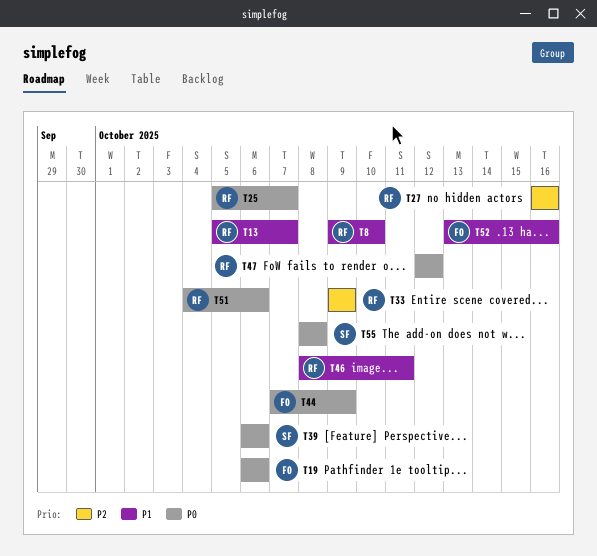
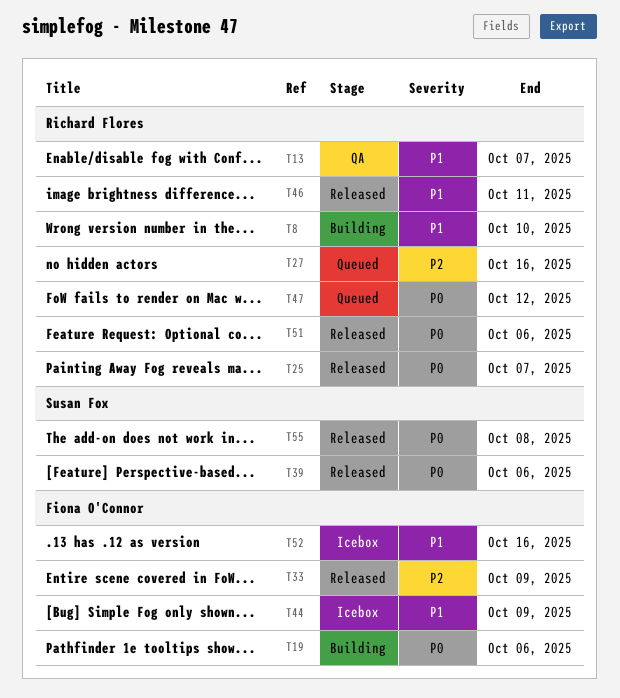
T33, owner: Richard Flores -> Fiona O'Connor
T44, priority: P0 -> P1

